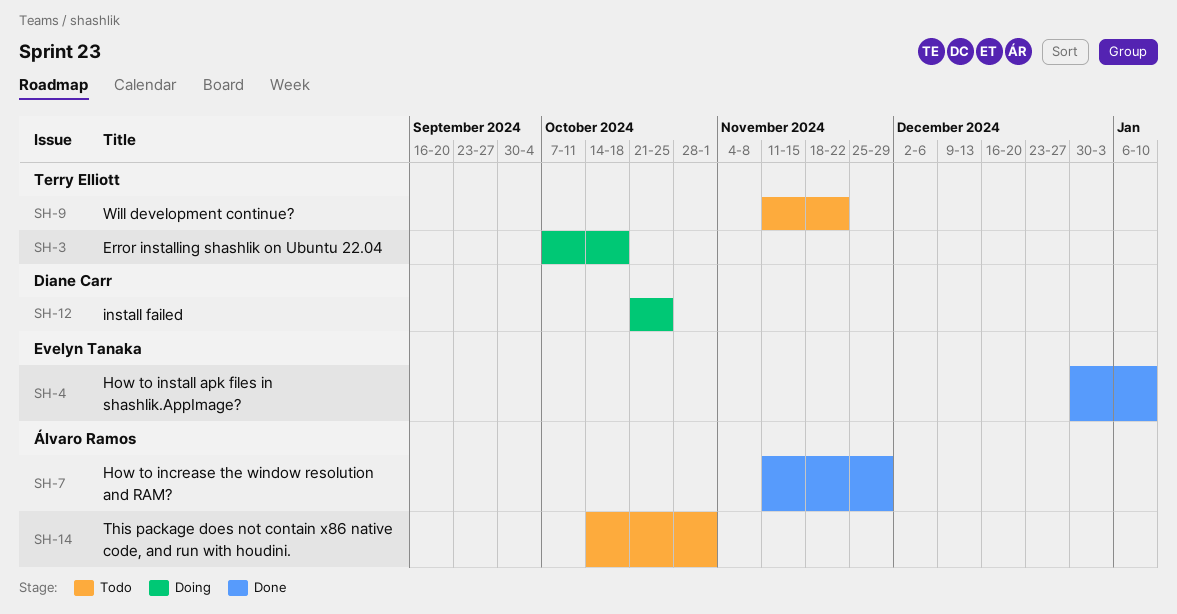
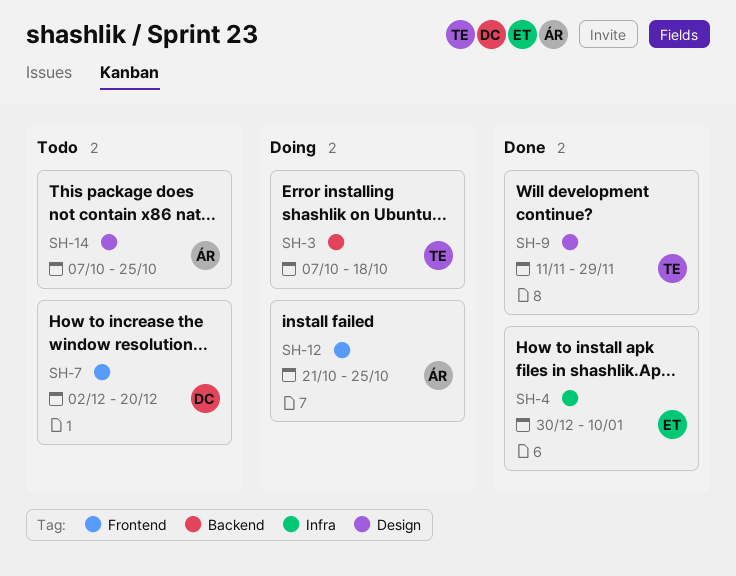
SH-7, status: Done -> Todo
SH-7, owner: Álvaro Ramos -> Diane Carr
SH-7, start: Nov 11 -> Dec 2
SH-7, due: Nov 29 -> Dec 20
SH-9, status: Todo -> Done
SH-9, due: Nov 22 -> Nov 29
SH-12, owner: Diane Carr -> Álvaro Ramos
SH-14, start: Oct 14 -> Oct 7
SH-14, due: Nov 1 -> Oct 25

